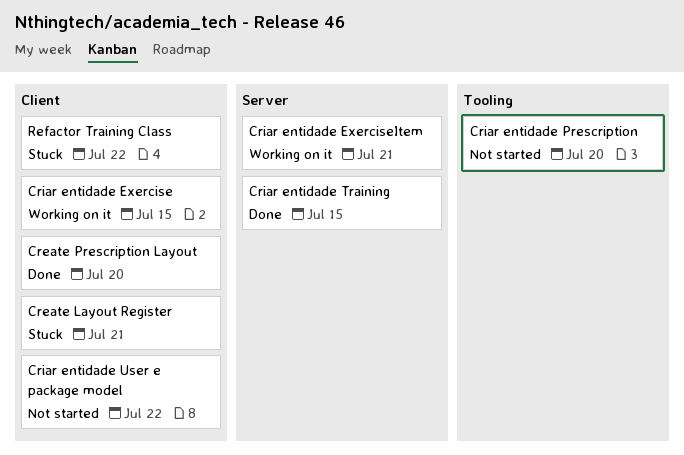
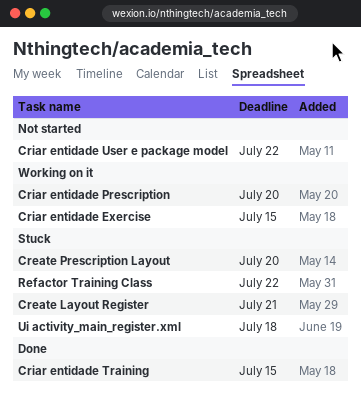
Create Prescription Layout, status: Done -> Stuck
Criar entidade ExerciseItem: present -> none
Criar entidade Prescription, status: Not started -> Working on it
Ui activity_main_register.xml: none -> present

